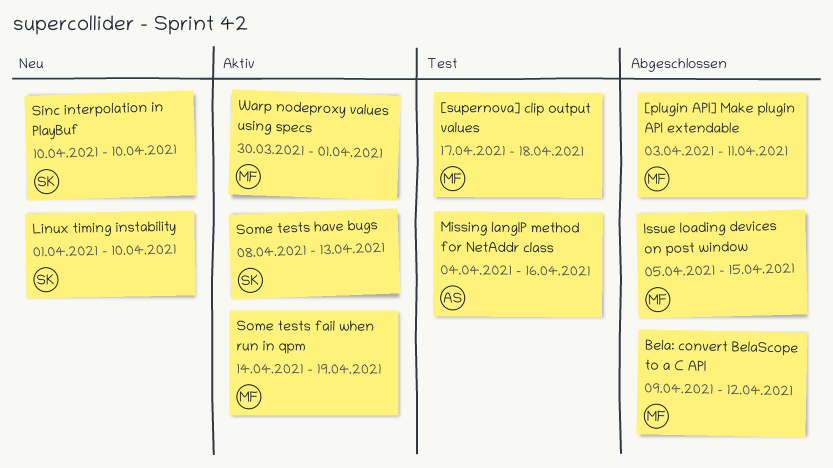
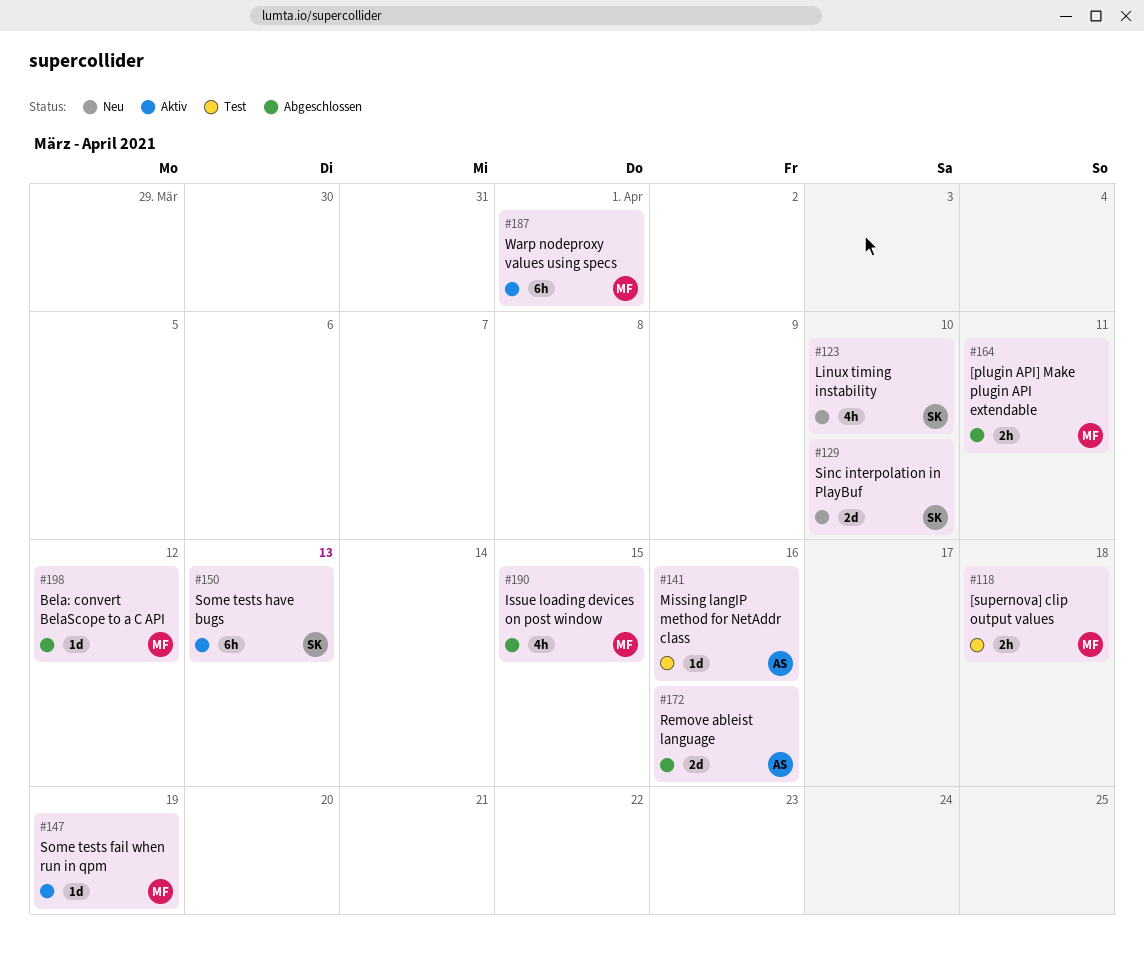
Remove ableist language: none -> present

